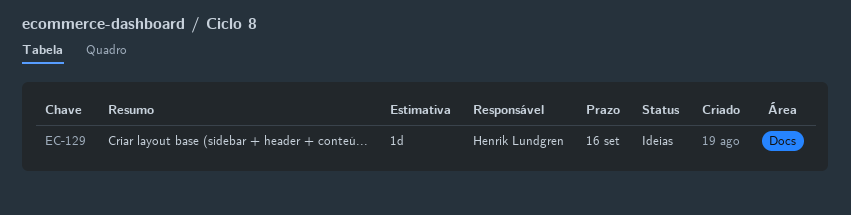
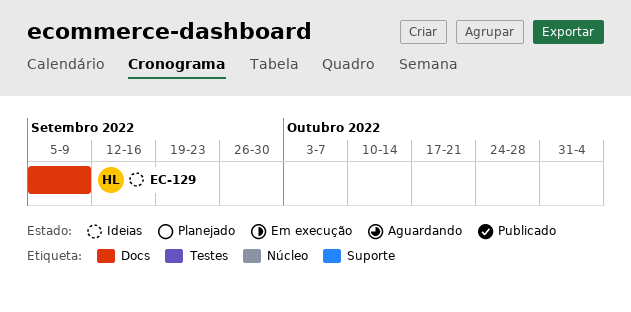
EC-129, due: Sep 16 -> Sep 9

